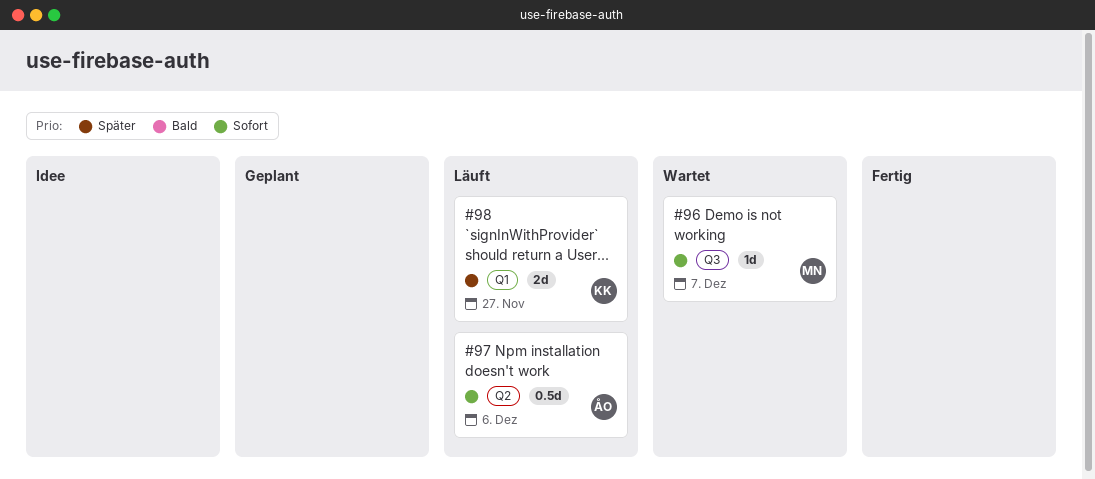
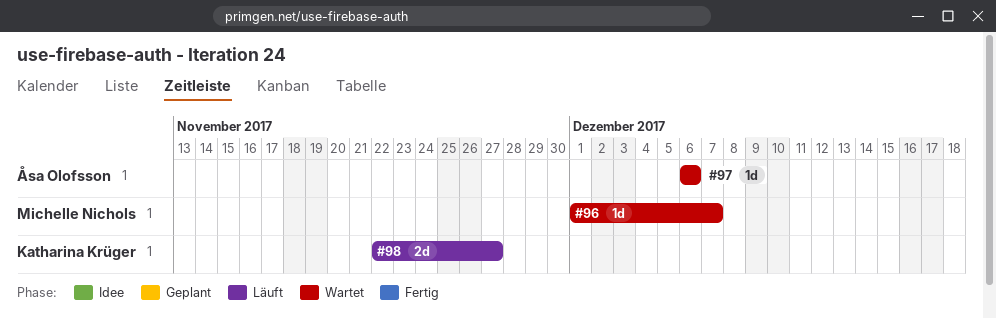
#97, status: Läuft -> Wartet
#97, estimate: 0.5d -> 1d

